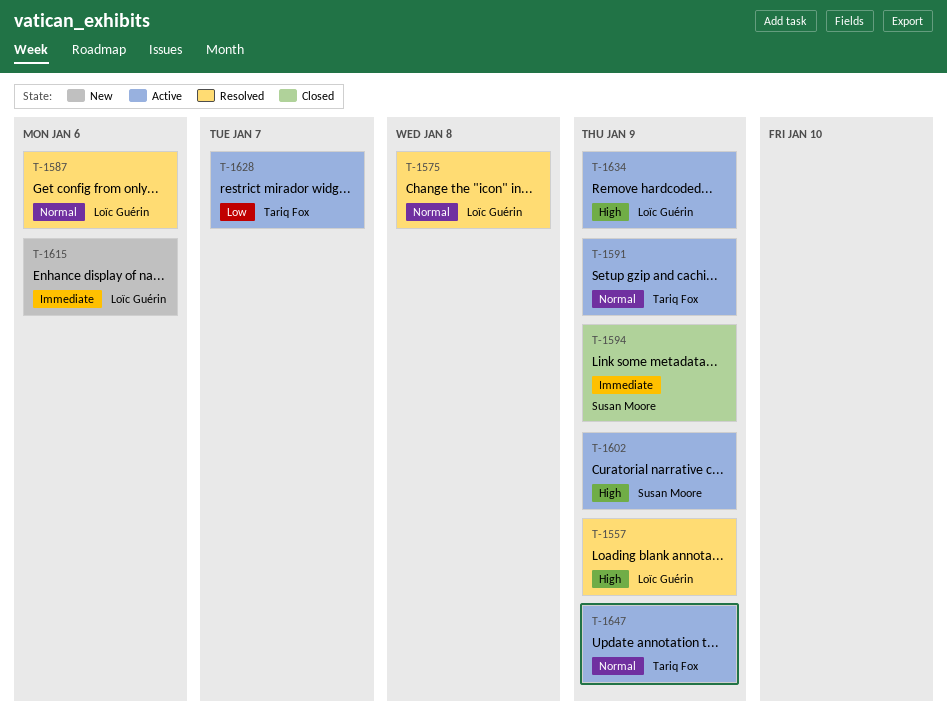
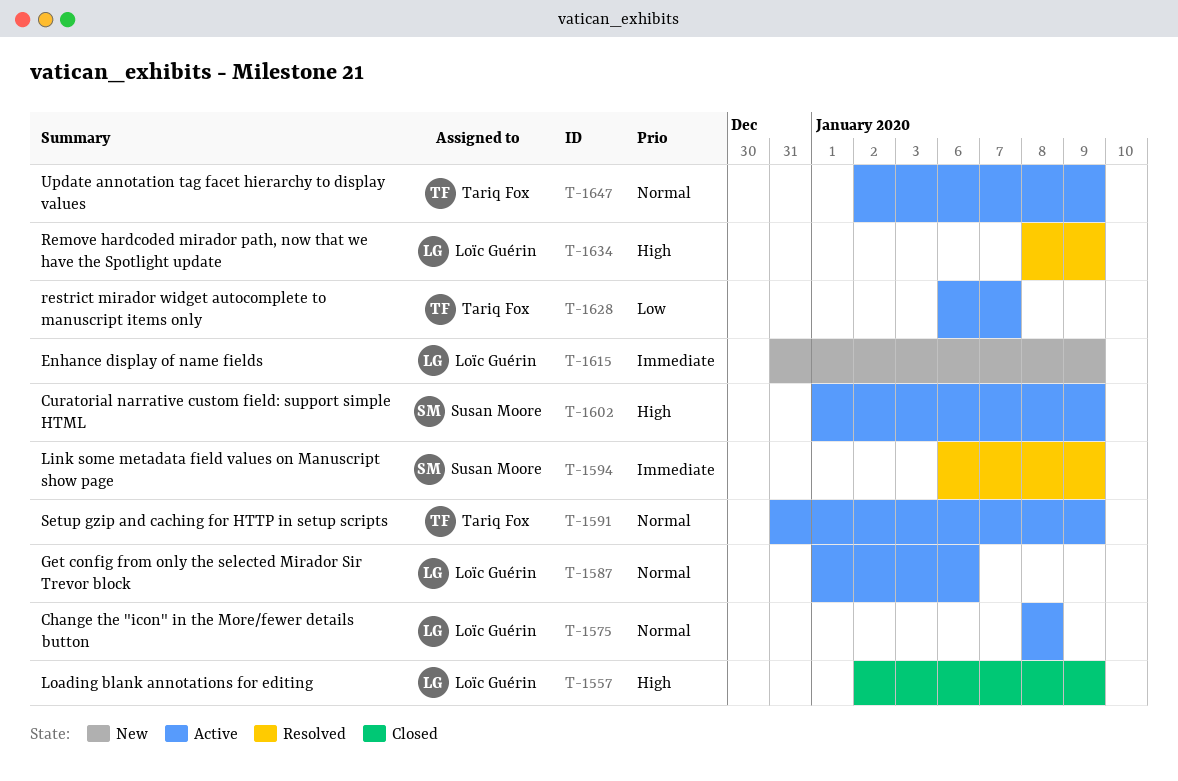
T-1557, status: Resolved -> Closed
T-1575, status: Resolved -> Active
T-1587, status: Resolved -> Active
T-1594, status: Closed -> Resolved
T-1615, due: Jan 6 -> Jan 9
T-1634, status: Active -> Resolved

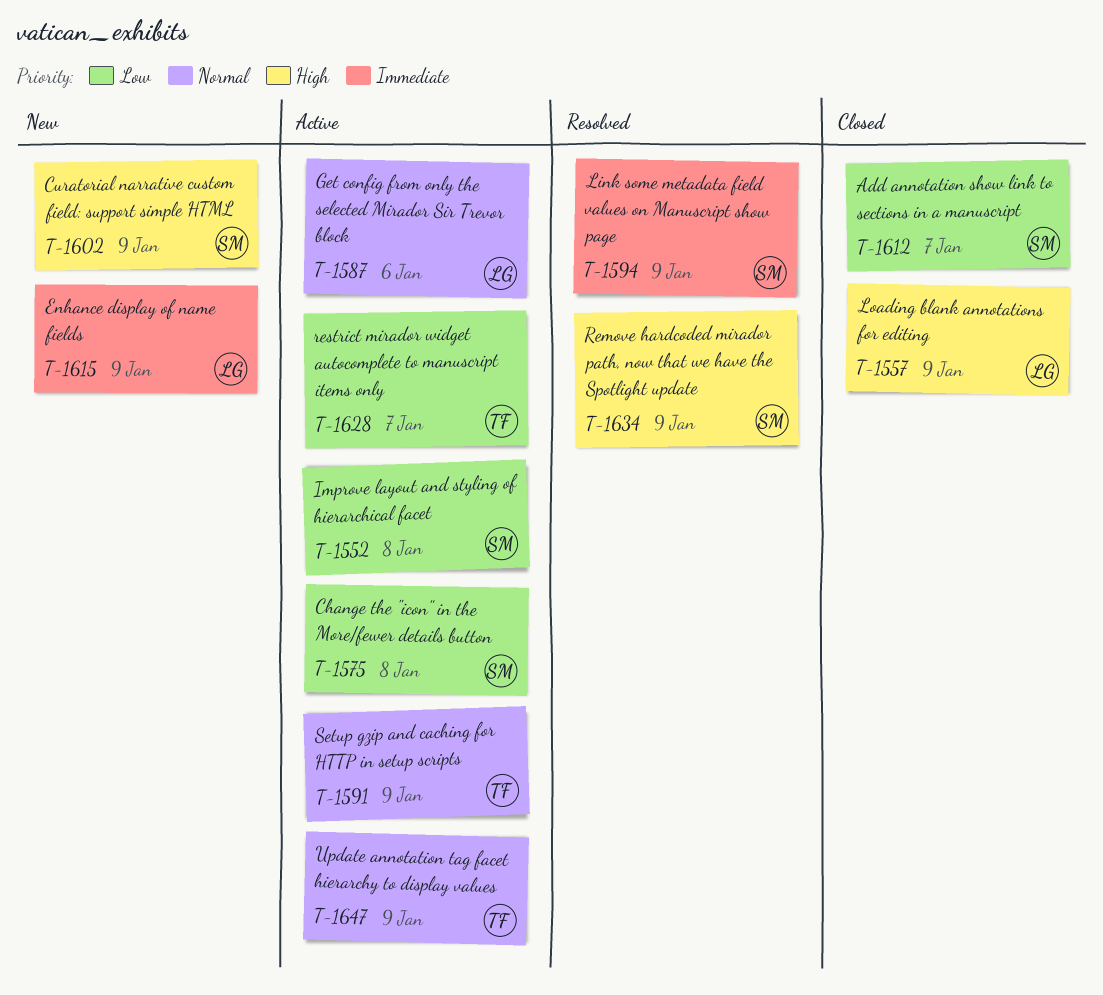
T-1552: none -> present
T-1575, owner: Loïc Guérin -> Susan Moore
T-1575, priority: Normal -> Low
T-1602, status: Active -> New
T-1612: none -> present
T-1634, owner: Loïc Guérin -> Susan Moore

